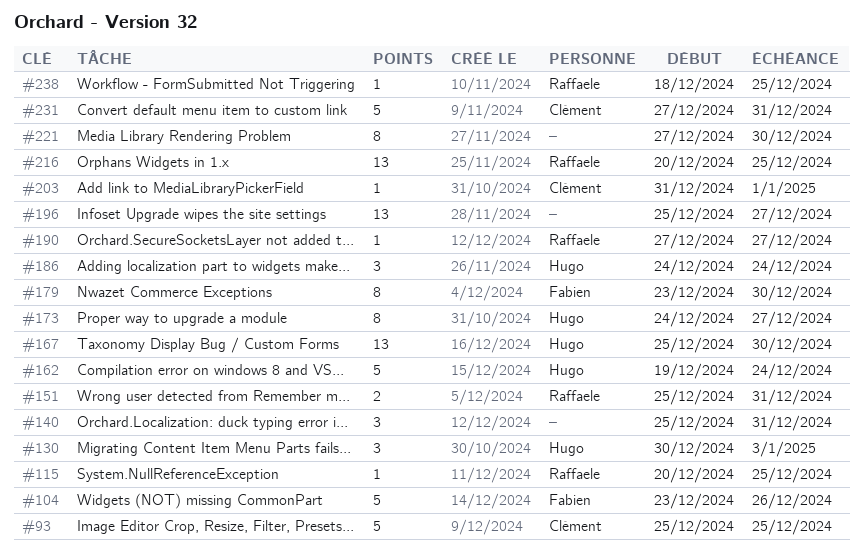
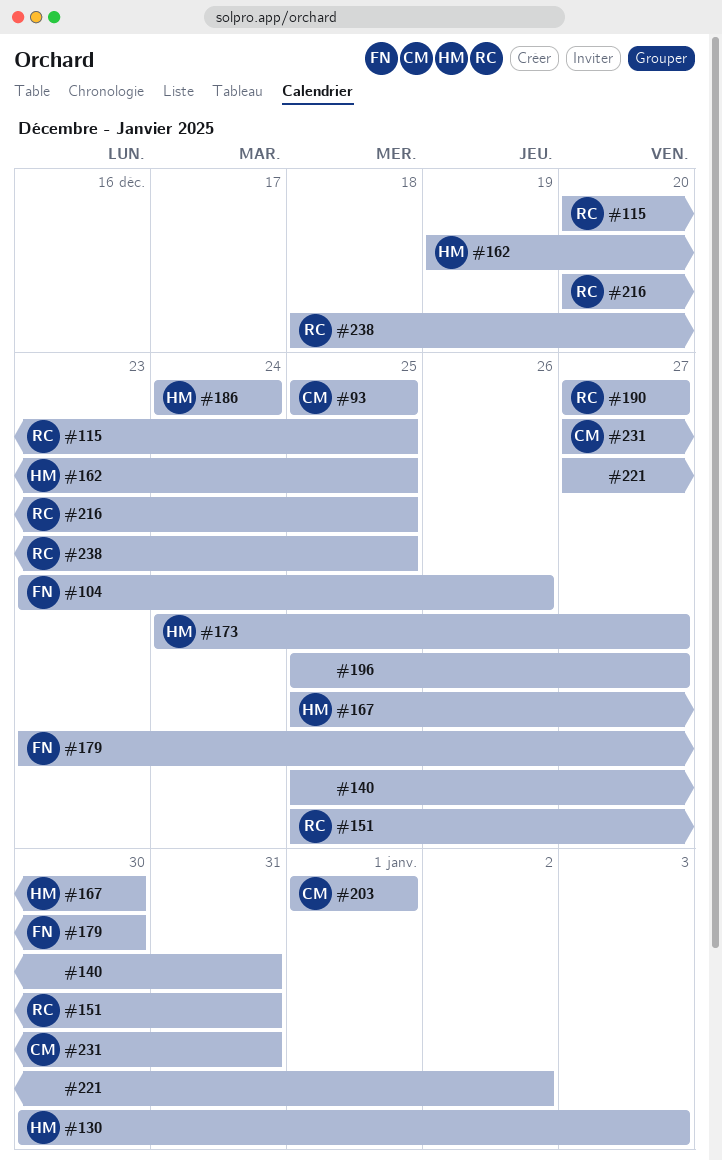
#162, due: Dec 24 -> Dec 25
#203, start: Dec 31 -> Jan 1
#221, due: Dec 30 -> Jan 2

